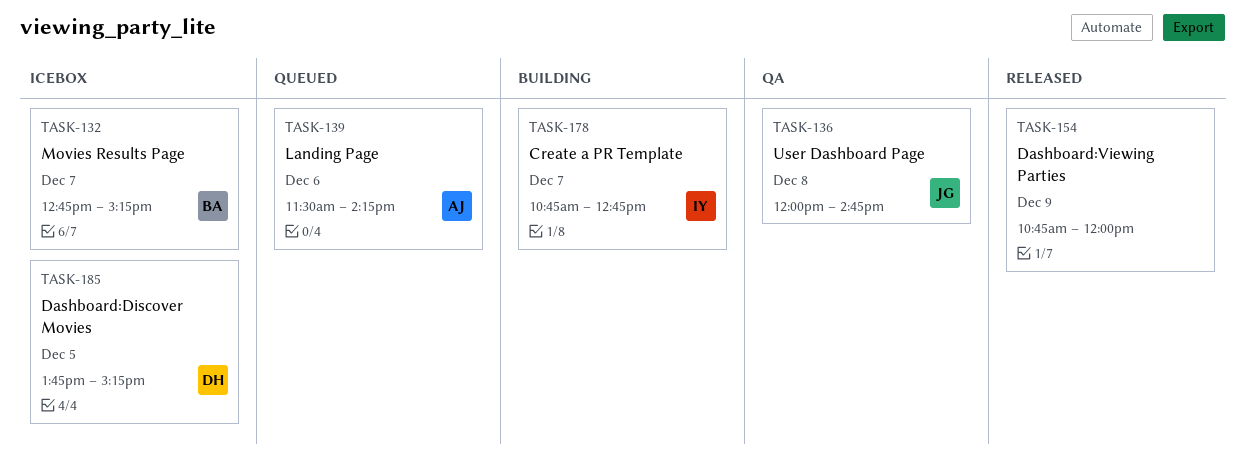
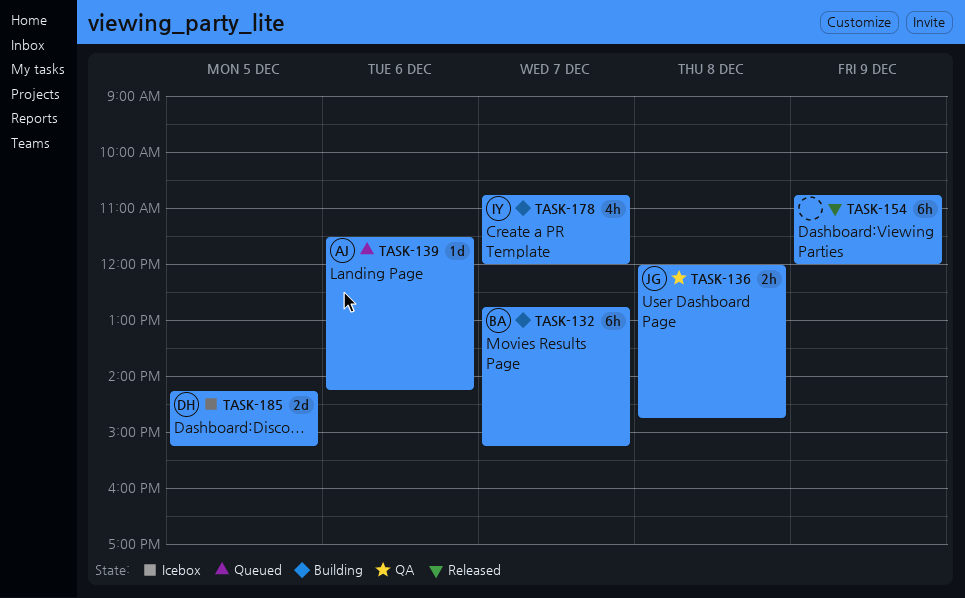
TASK-132, status: Icebox -> Building
TASK-178, ends: 12:45 -> 12:00
TASK-185, begins: 13:45 -> 14:15

